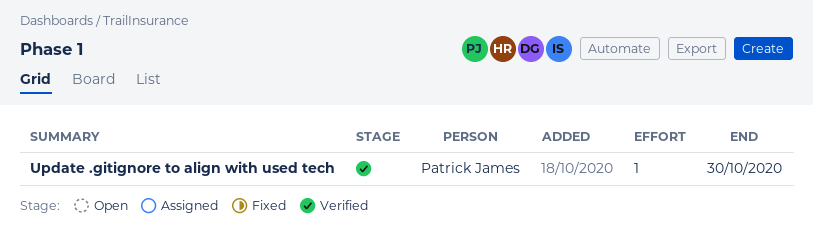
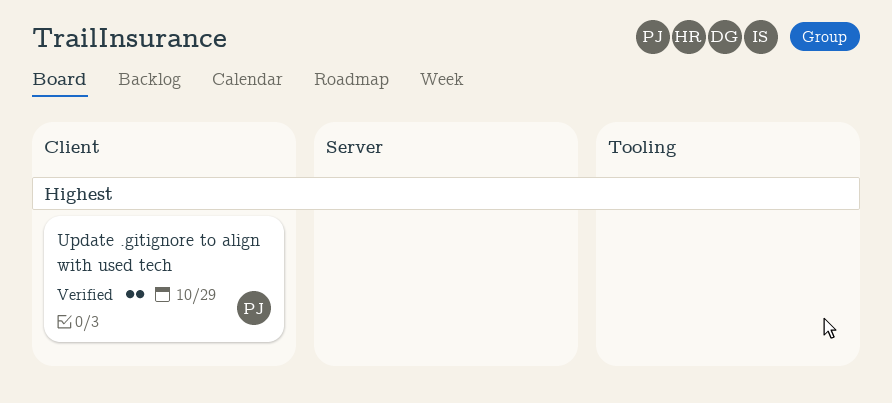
Update .gitignore to align with used tech, estimate: 1 -> 2
Update .gitignore to align with used tech, due: Oct 30 -> Oct 29

